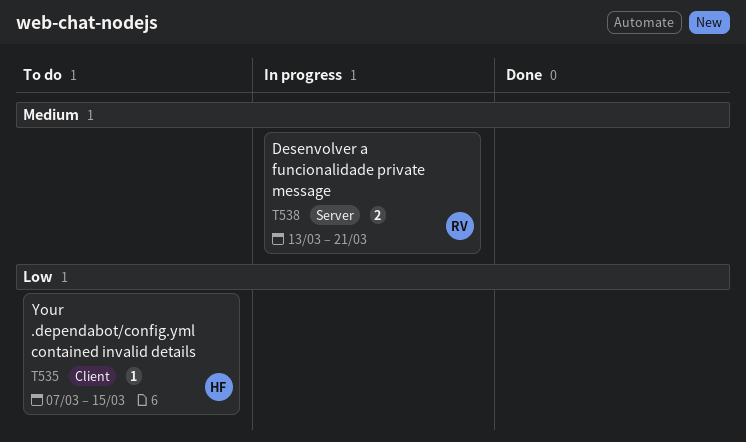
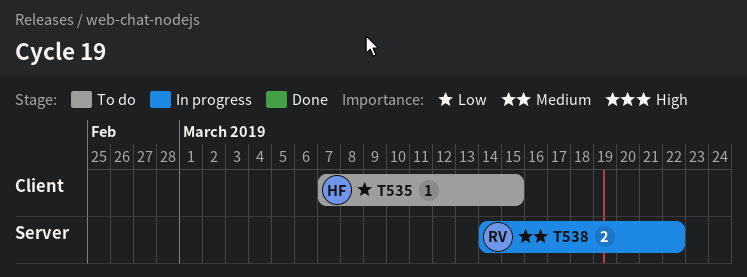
T538, start: Mar 13 -> Mar 14
T538, due: Mar 21 -> Mar 22

